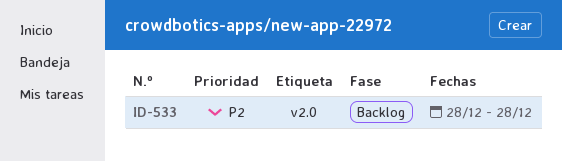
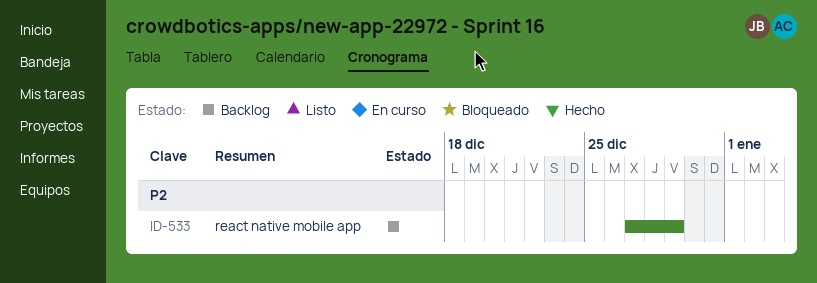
ID-533, start: Dec 28 -> Dec 27
ID-533, due: Dec 28 -> Dec 29

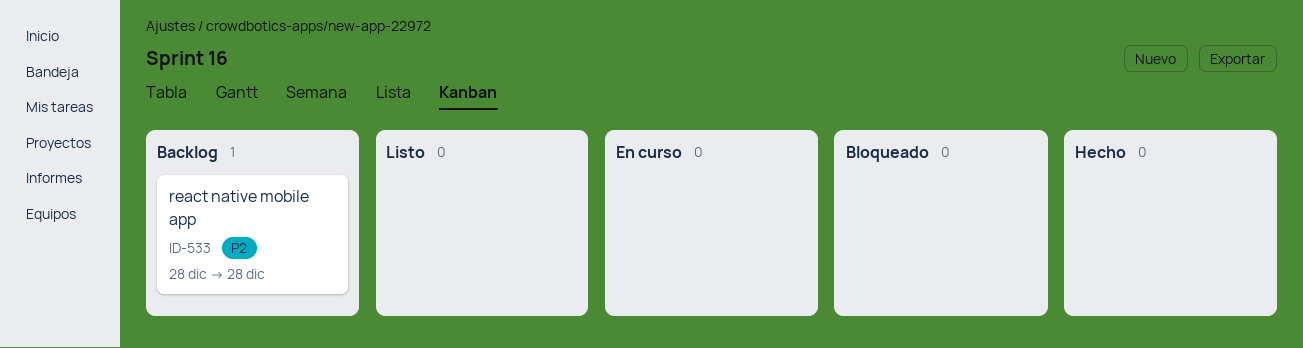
ID-533, start: Dec 27 -> Dec 28
ID-533, due: Dec 29 -> Dec 28

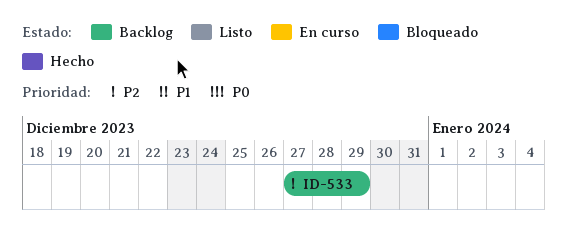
ID-533, start: Dec 28 -> Dec 27
ID-533, due: Dec 28 -> Dec 29

